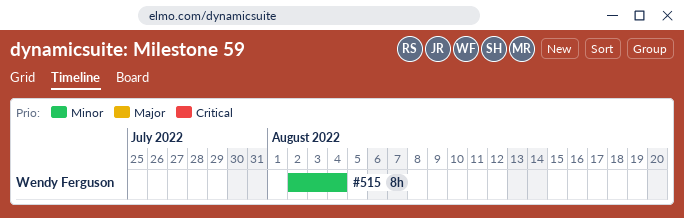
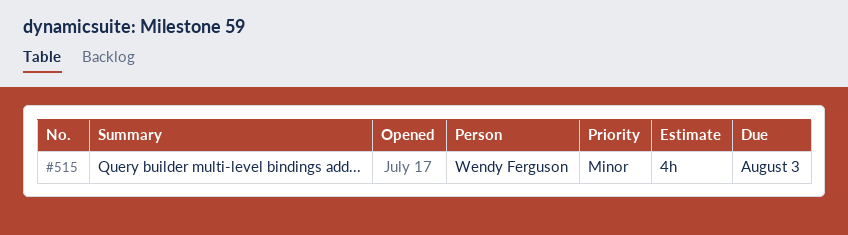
#515, estimate: 8h -> 4h
#515, due: Aug 4 -> Aug 3

